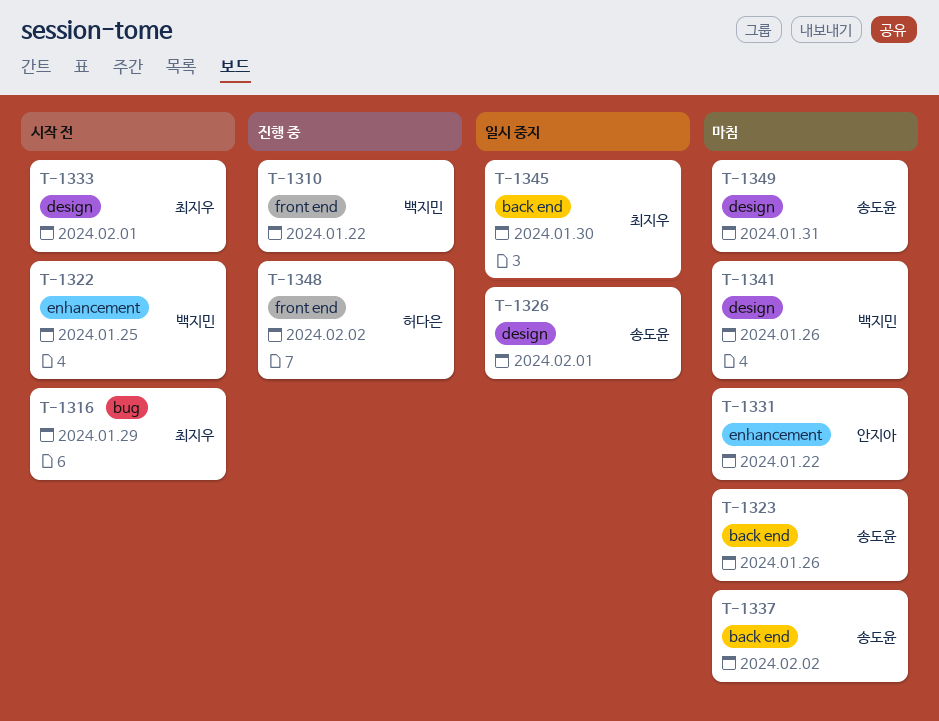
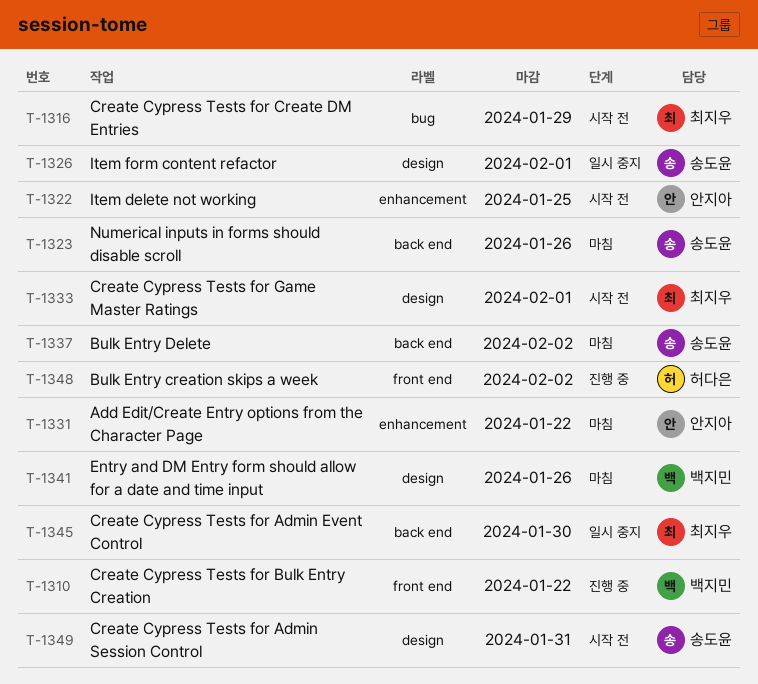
T-1322, owner: 백지민 -> 안지아
T-1349, status: 마침 -> 시작 전

